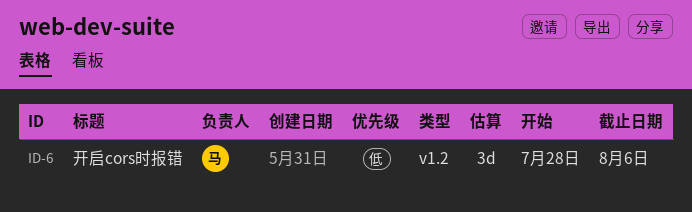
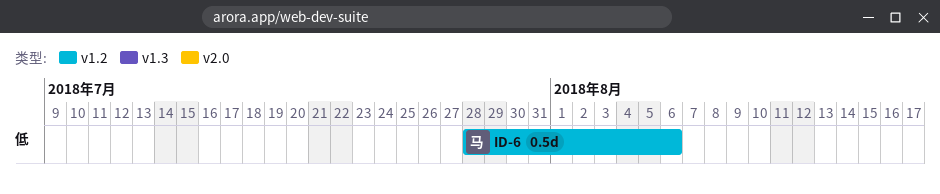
ID-6, estimate: 3d -> 0.5d

